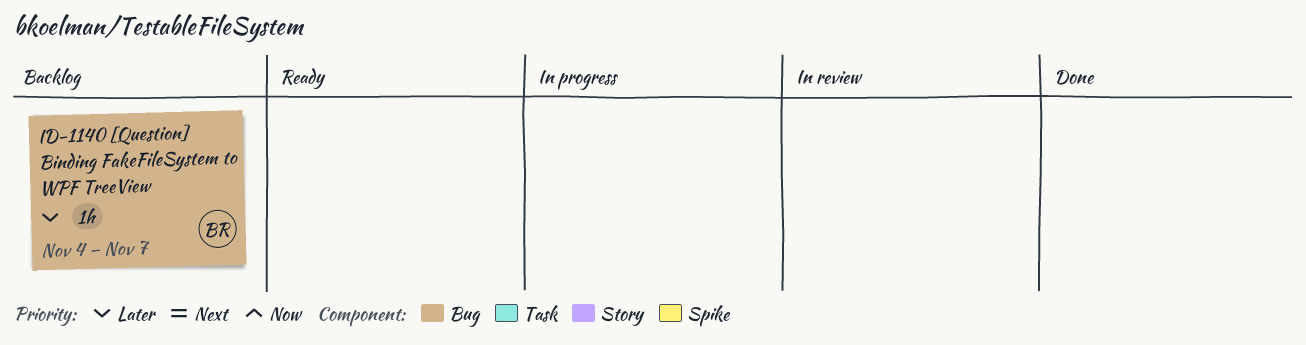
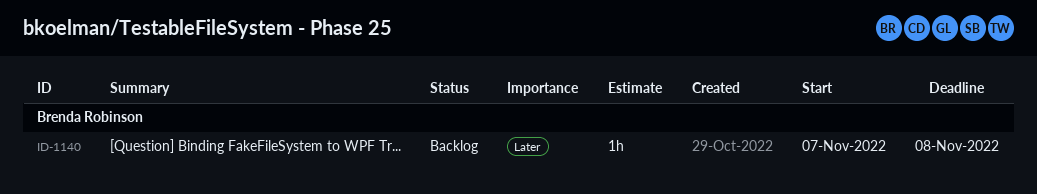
ID-1140, start: Nov 4 -> Nov 7
ID-1140, due: Nov 7 -> Nov 8

